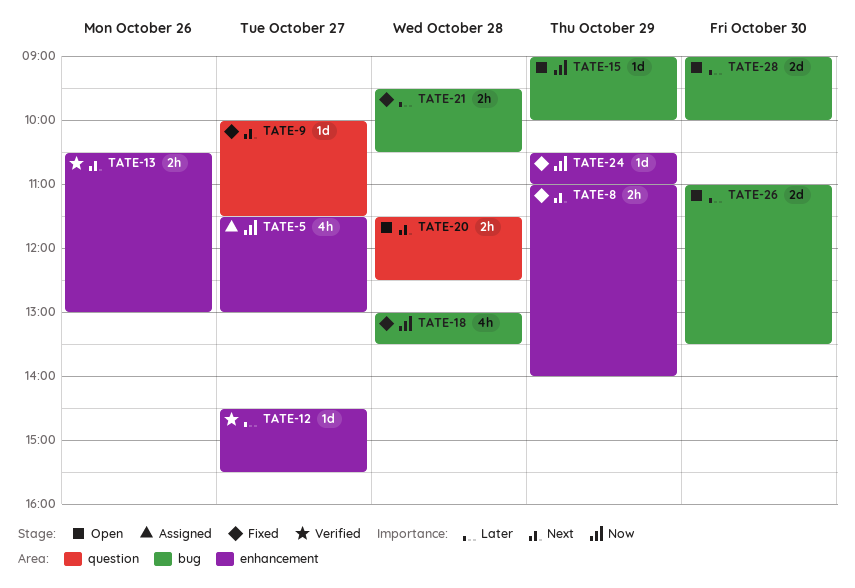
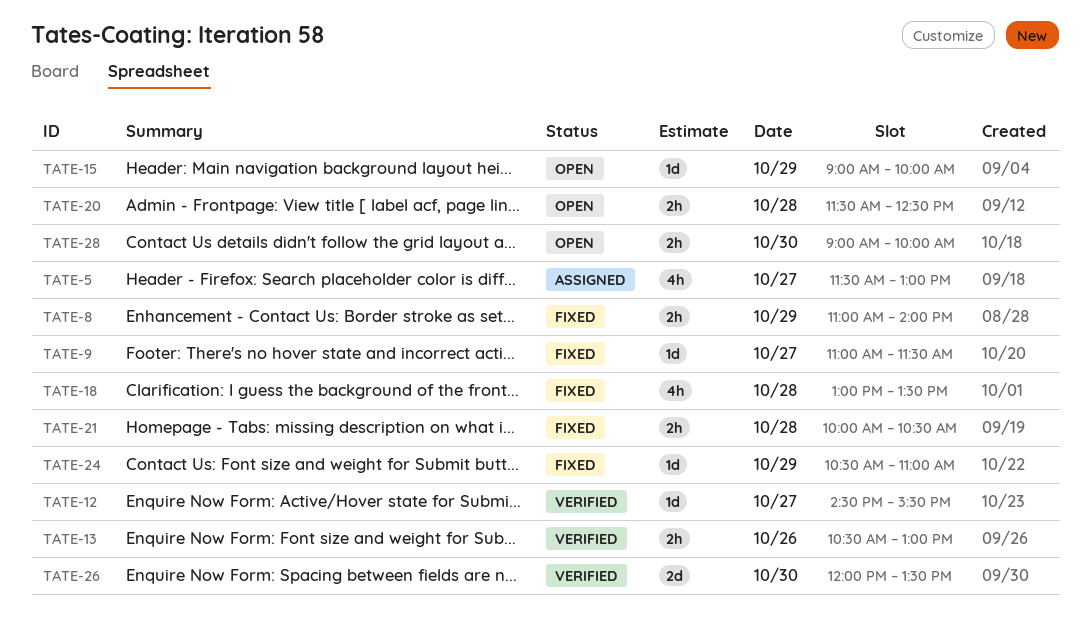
TATE-9, begins: 10:00 -> 11:00
TATE-21, begins: 09:30 -> 10:00
TATE-26, status: Open -> Verified
TATE-26, begins: 11:00 -> 12:00
TATE-28, estimate: 2d -> 2h

